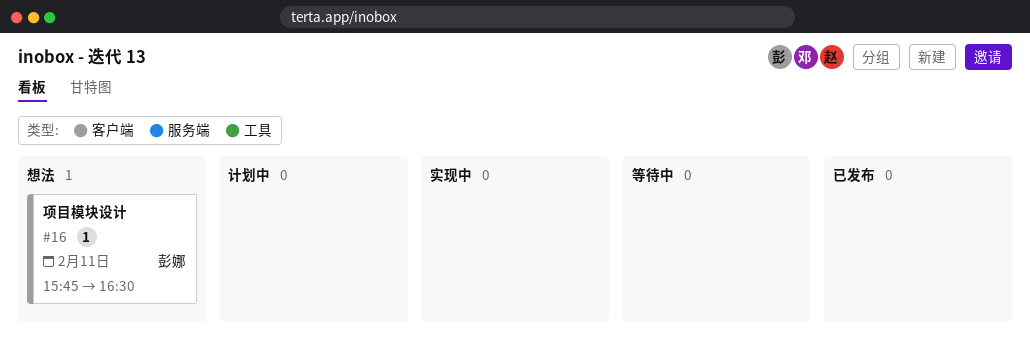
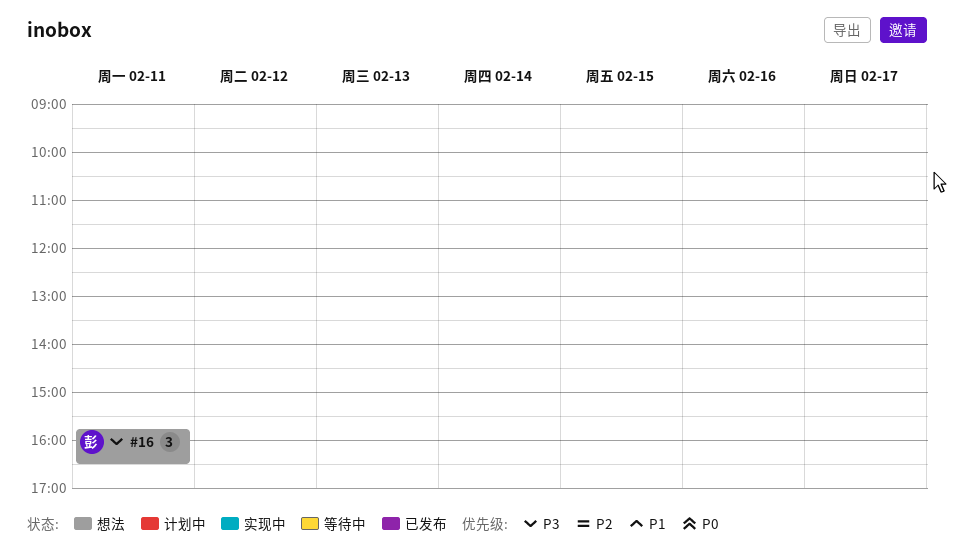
#16, estimate: 1 -> 3

